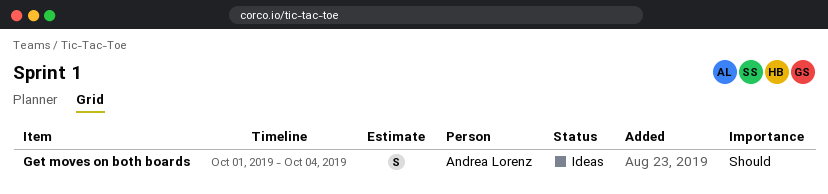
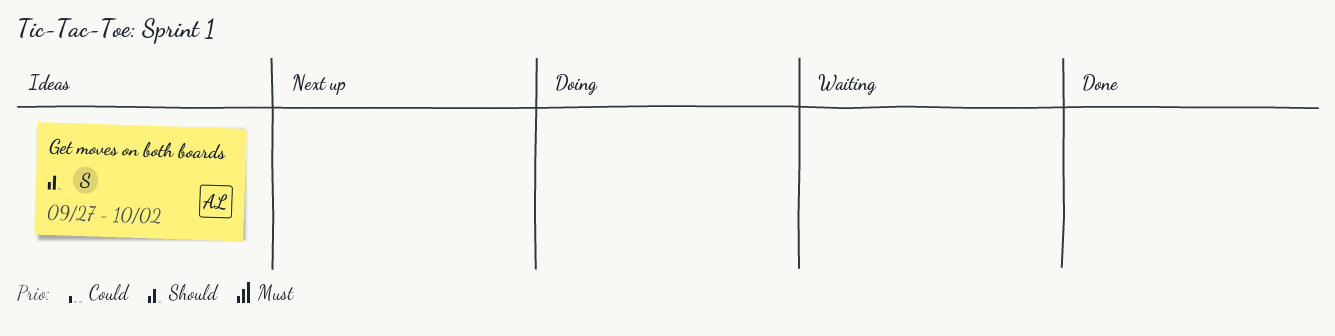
Get moves on both boards, start: Oct 1 -> Sep 27
Get moves on both boards, due: Oct 4 -> Oct 2

